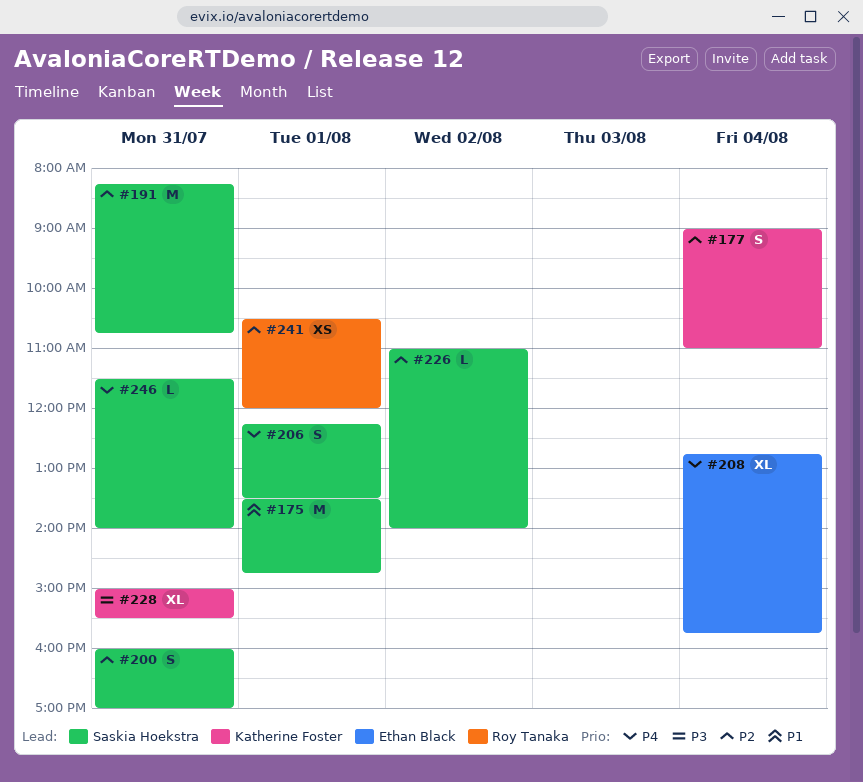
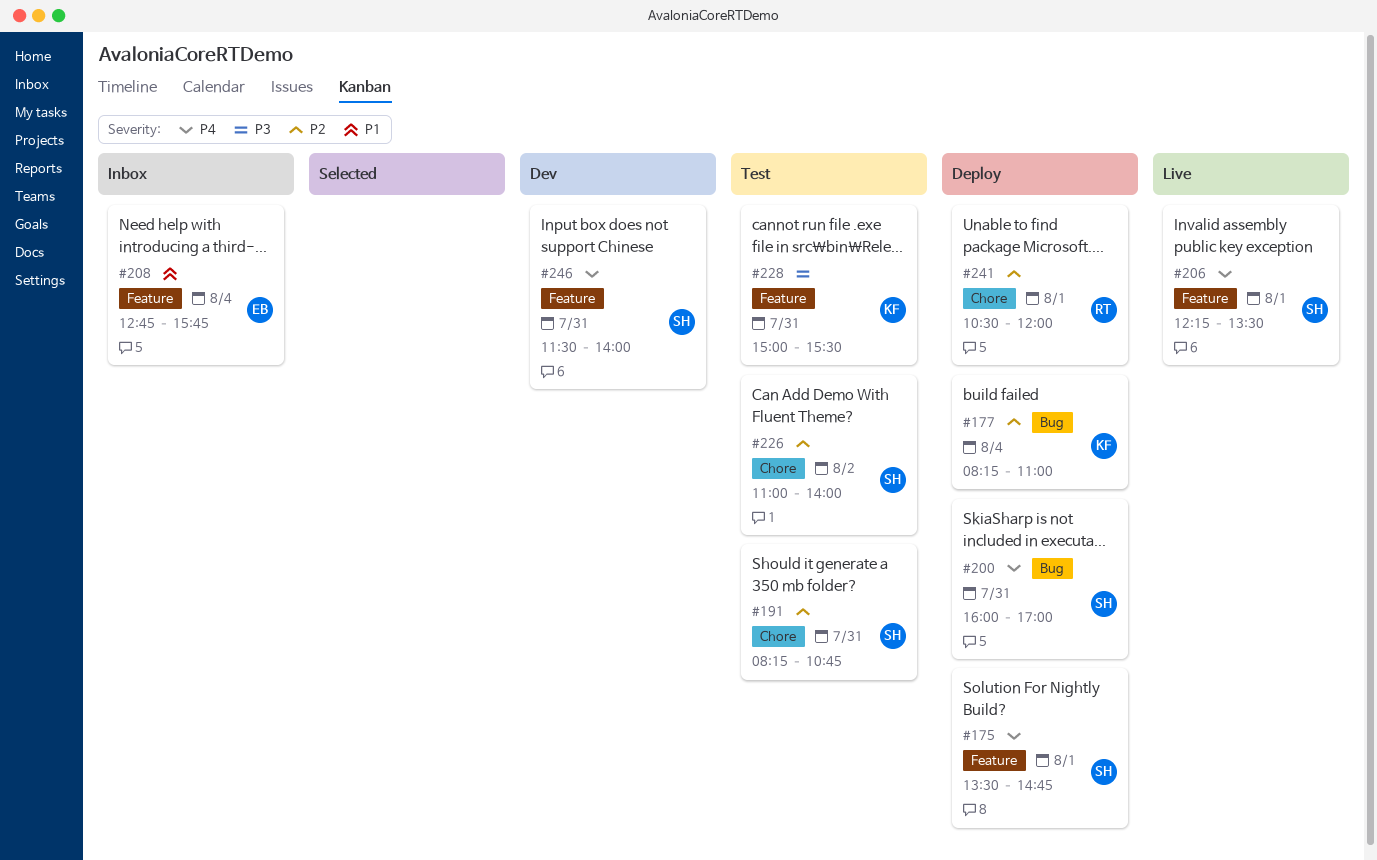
#175, priority: P1 -> P4
#177, begins: 09:00 -> 08:15
#200, priority: P2 -> P4
#208, priority: P4 -> P1

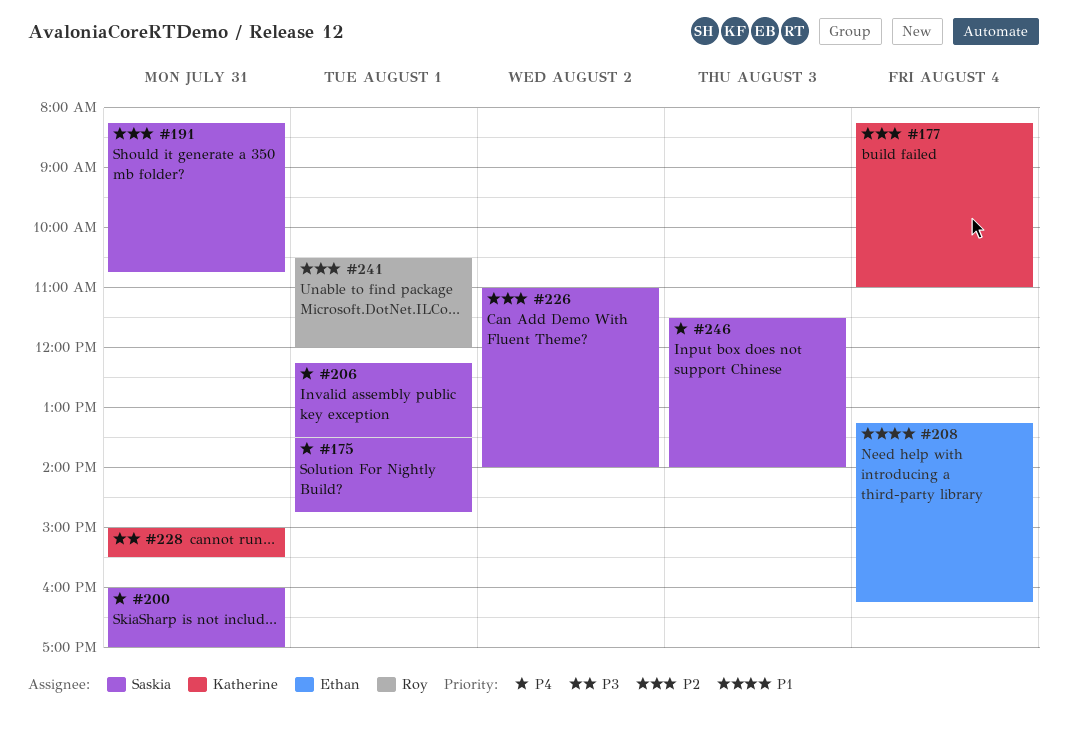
#208, begins: 12:45 -> 13:15
#208, ends: 15:45 -> 16:15
#246, day: Jul 31 -> Aug 3

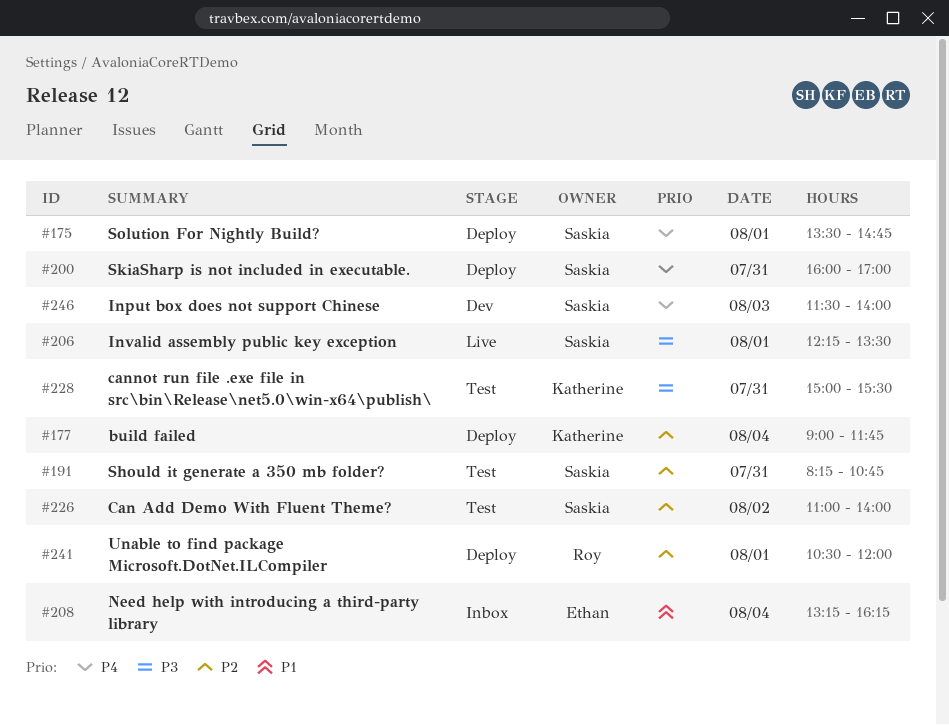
#177, begins: 08:15 -> 09:00
#177, ends: 11:00 -> 11:45
#206, priority: P4 -> P3

